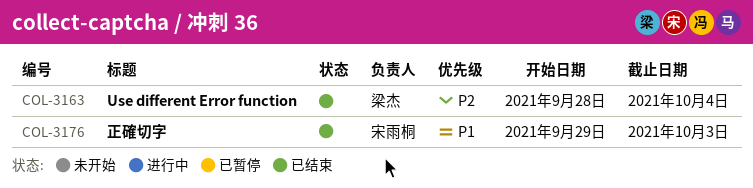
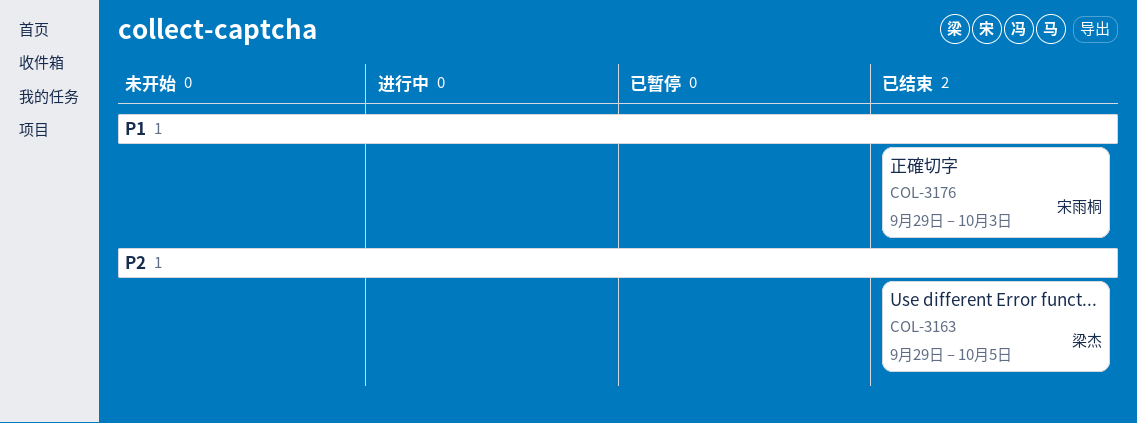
COL-3163, start: Sep 28 -> Sep 29
COL-3163, due: Oct 4 -> Oct 5

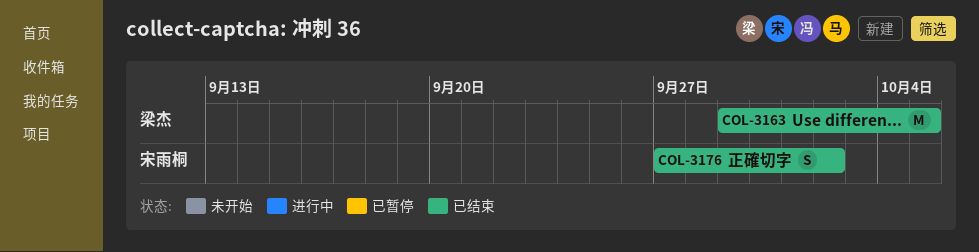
COL-3176, start: Sep 29 -> Sep 27
COL-3176, due: Oct 3 -> Oct 2

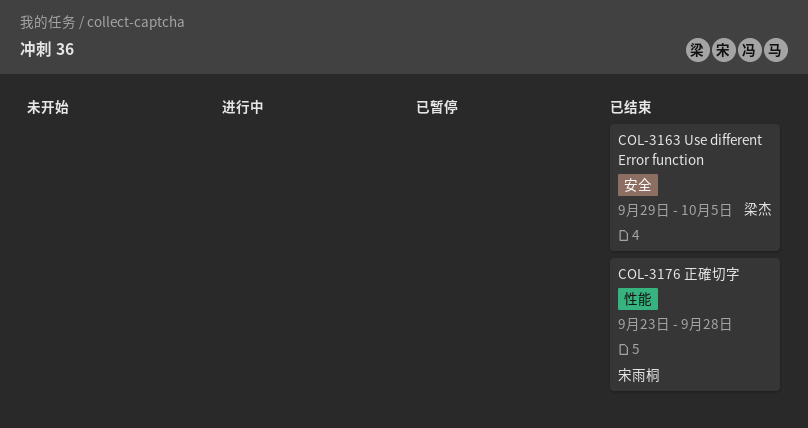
COL-3176, start: Sep 27 -> Sep 23
COL-3176, due: Oct 2 -> Sep 28

